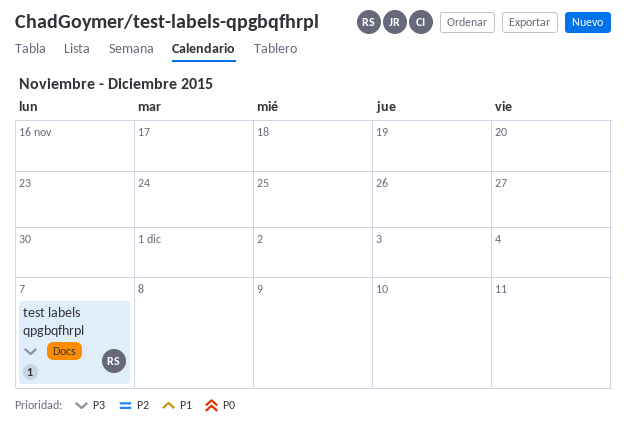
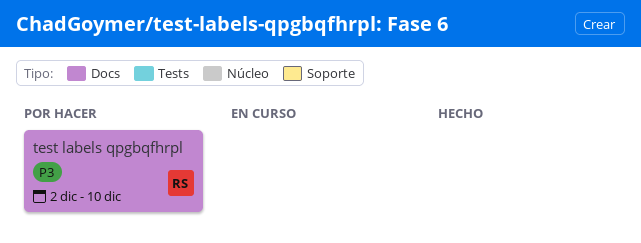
test labels qpgbqfhrpl, due: Dec 7 -> Dec 10

